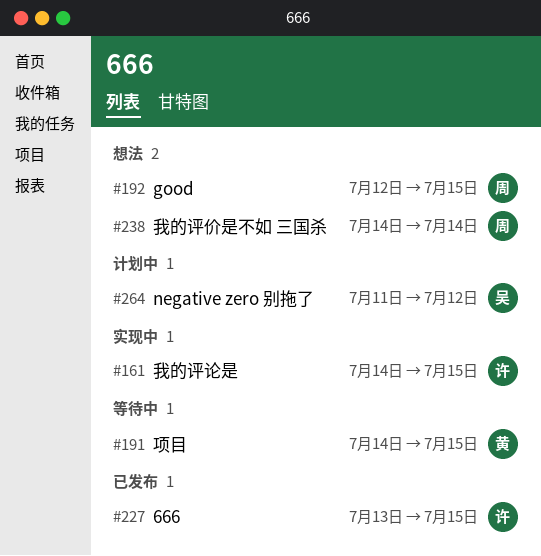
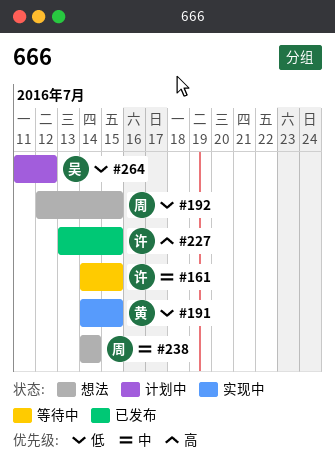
#161, status: 实现中 -> 等待中
#191, status: 等待中 -> 实现中

